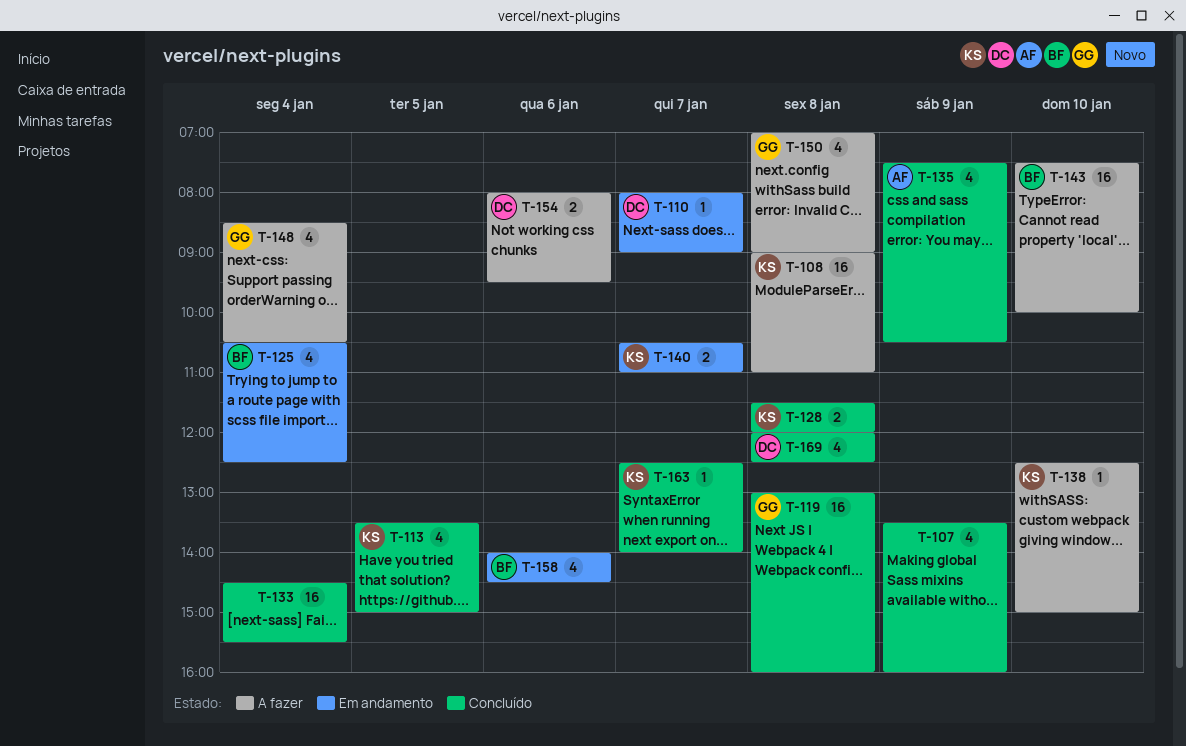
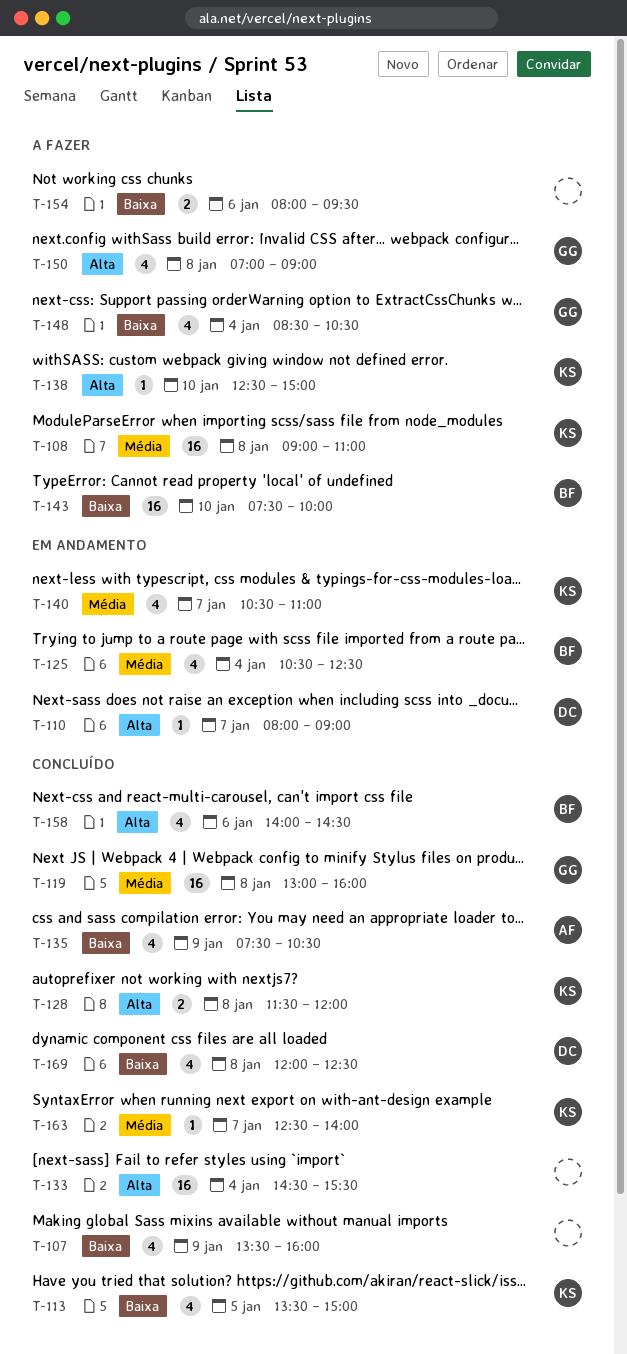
T-140, estimate: 2 -> 4
T-154, owner: DC -> none
T-158, status: Em andamento -> Concluído

